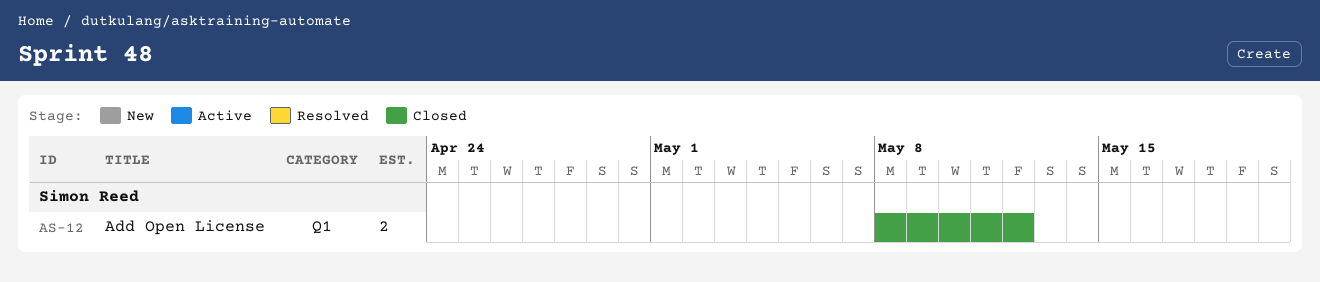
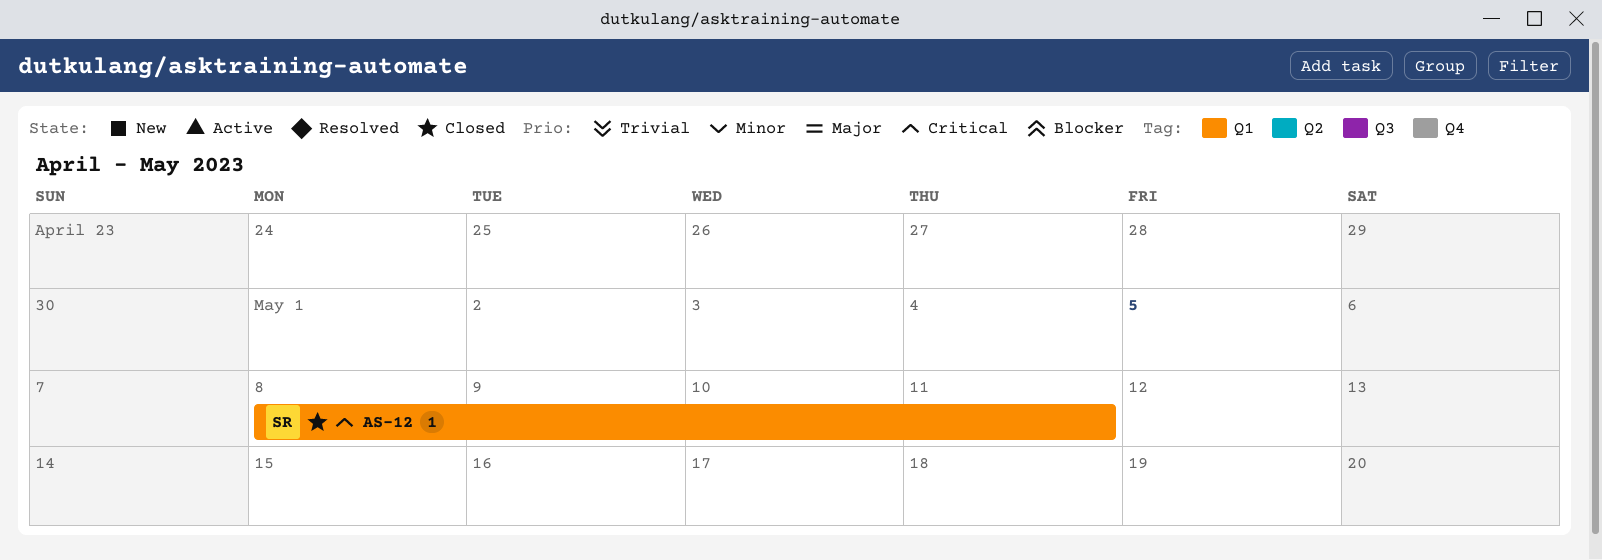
AS-12, estimate: 2 -> 1
AS-12, due: May 12 -> May 11

